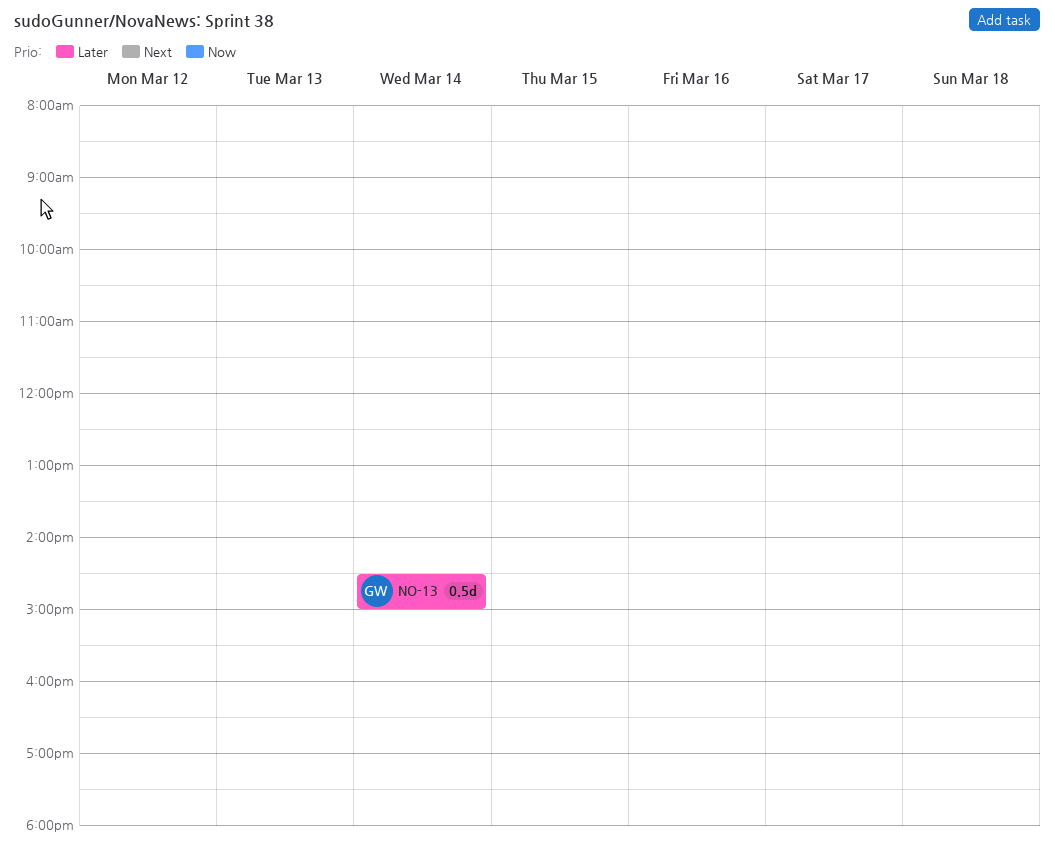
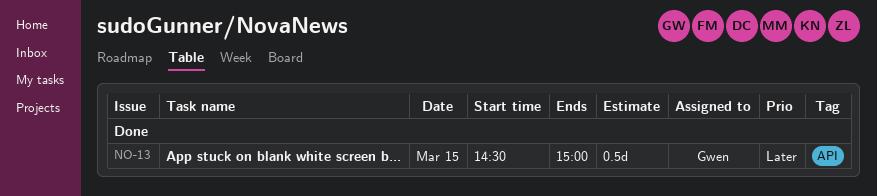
NO-13, day: Mar 14 -> Mar 15

